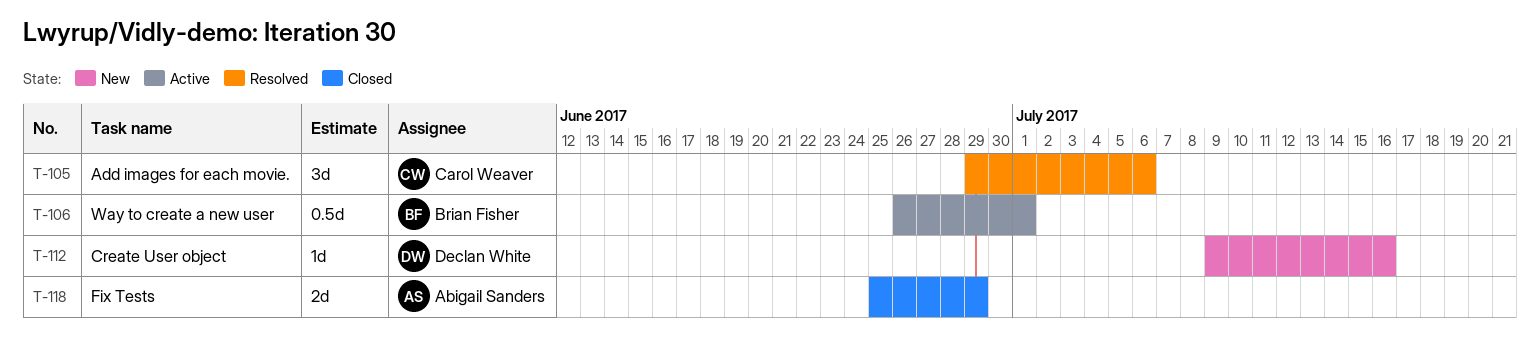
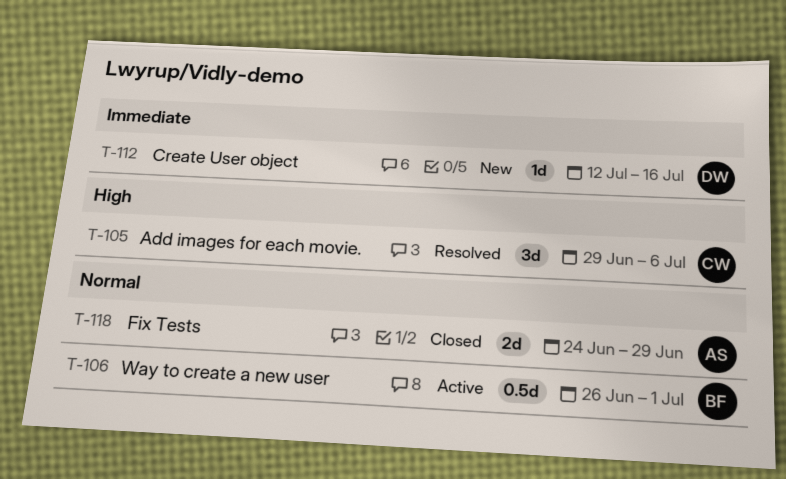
T-112, start: Jul 9 -> Jul 12
T-118, start: Jun 25 -> Jun 24

